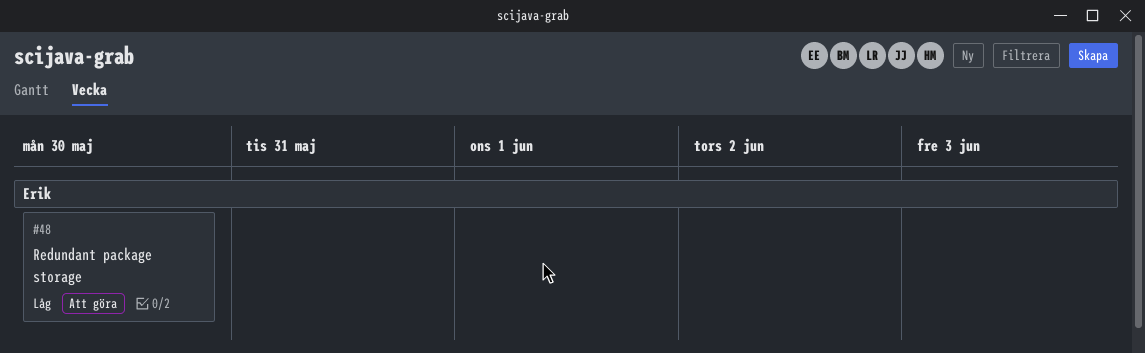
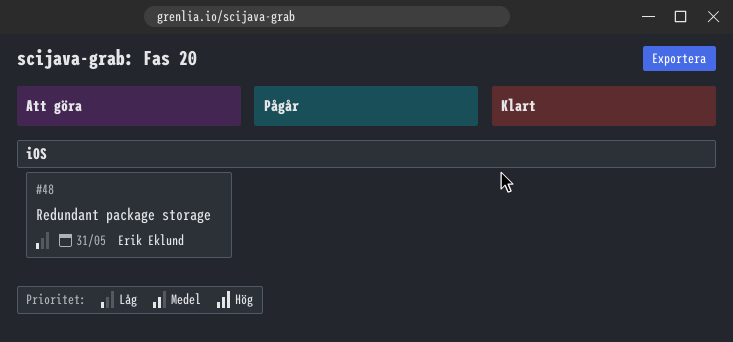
#48, due: May 30 -> May 31

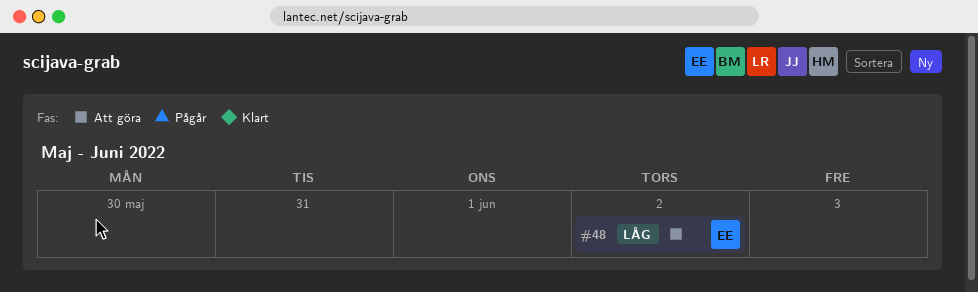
#48, due: May 31 -> Jun 2

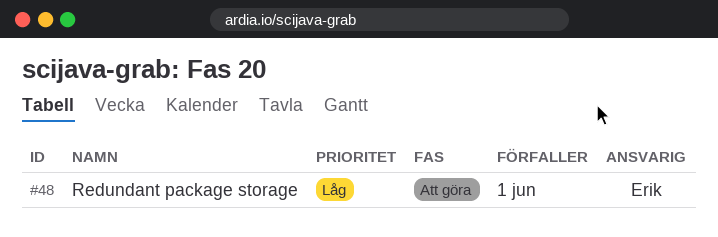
#48, due: Jun 2 -> Jun 1

